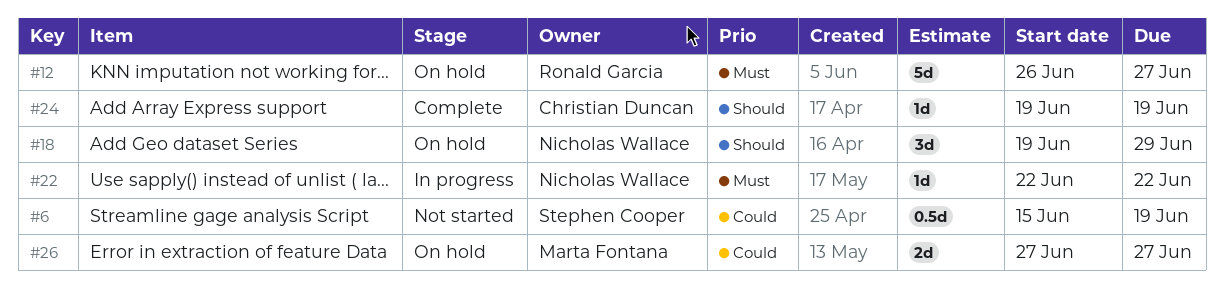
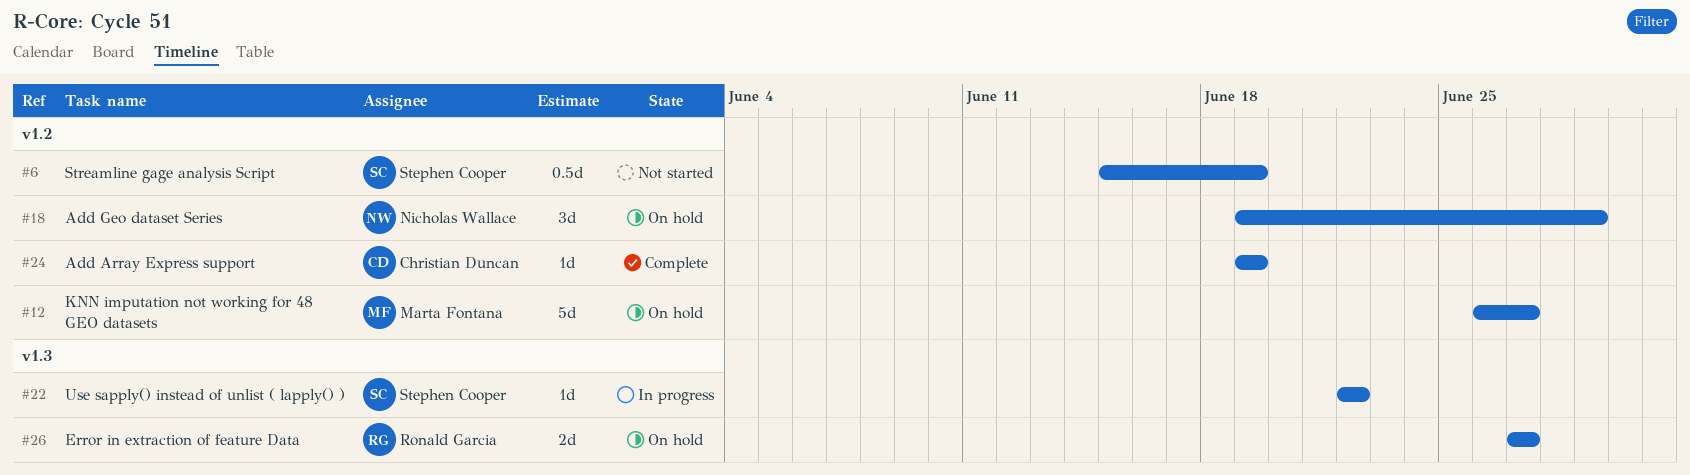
#12, owner: Ronald Garcia -> Marta Fontana
#22, owner: Nicholas Wallace -> Stephen Cooper
#26, owner: Marta Fontana -> Ronald Garcia

